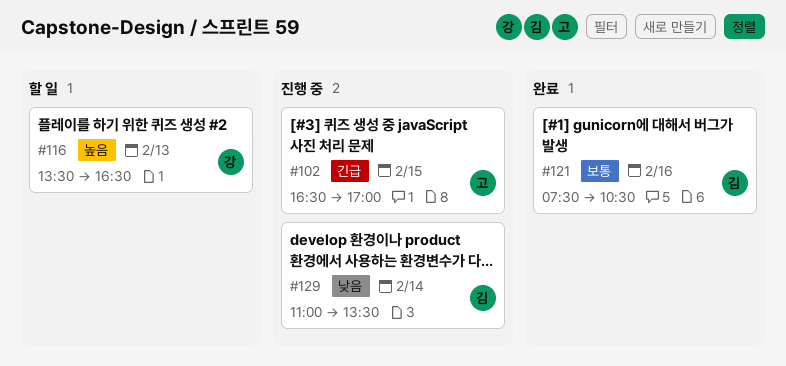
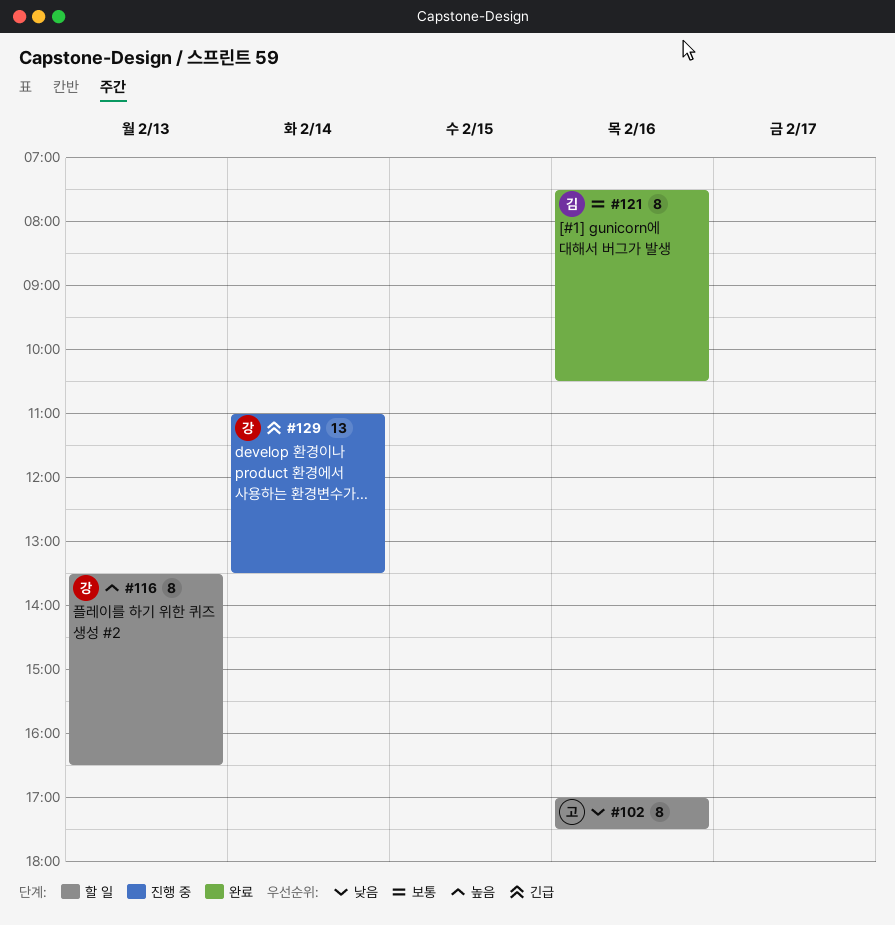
#102, status: 진행 중 -> 할 일
#102, priority: 긴급 -> 낮음
#102, day: Feb 15 -> Feb 16
#102, begins: 16:30 -> 17:00
#102, ends: 17:00 -> 17:30
#129, owner: 김 -> 강
#129, priority: 낮음 -> 긴급

